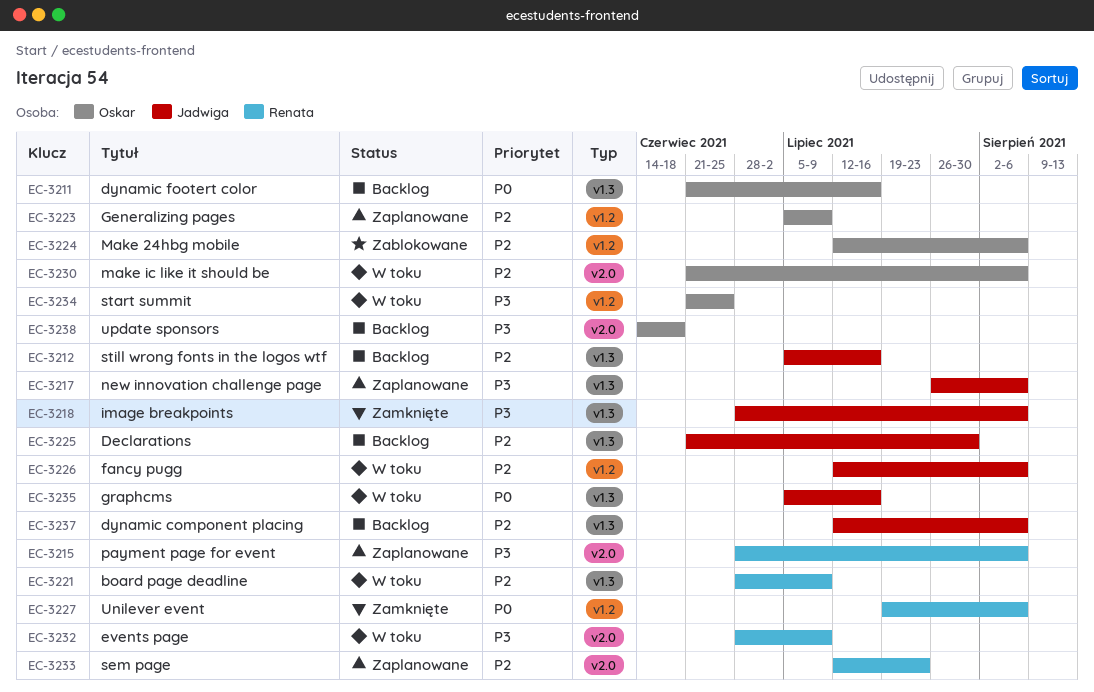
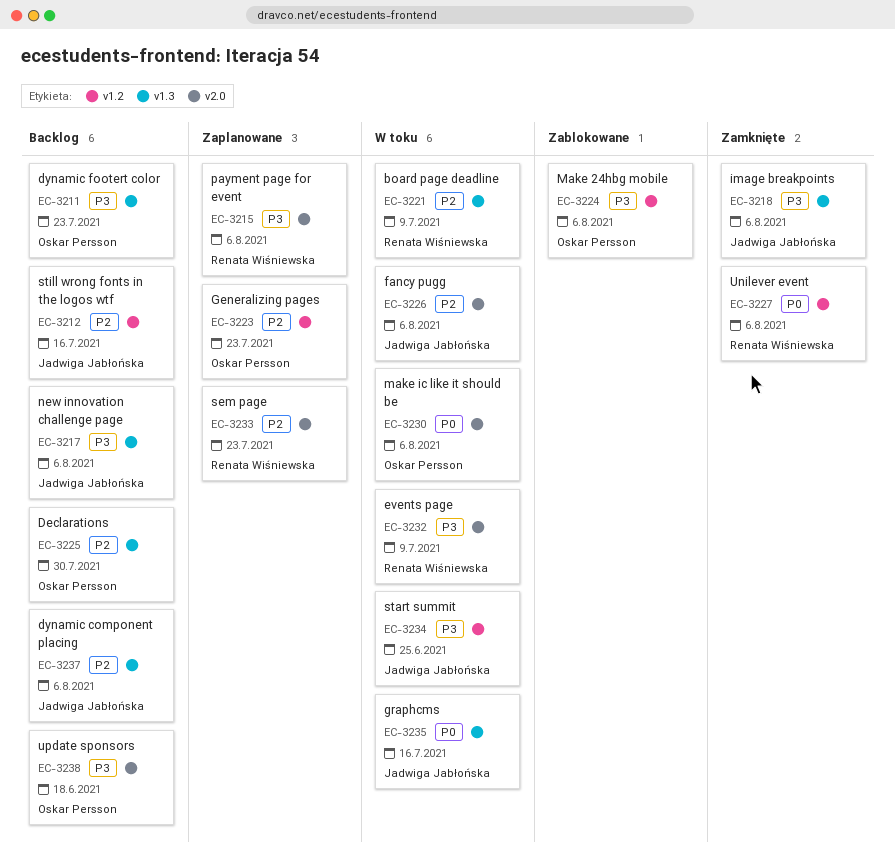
EC-3211, priority: P0 -> P3
EC-3211, due: Jul 16 -> Jul 23
EC-3212, label: v1.3 -> v1.2
EC-3217, status: Zaplanowane -> Backlog
EC-3223, due: Jul 9 -> Jul 23
EC-3224, priority: P2 -> P3
EC-3225, owner: Jadwiga Jabłońska -> Oskar Persson
EC-3226, label: v1.2 -> v2.0
EC-3230, priority: P2 -> P0
EC-3234, owner: Oskar Persson -> Jadwiga Jabłońska

